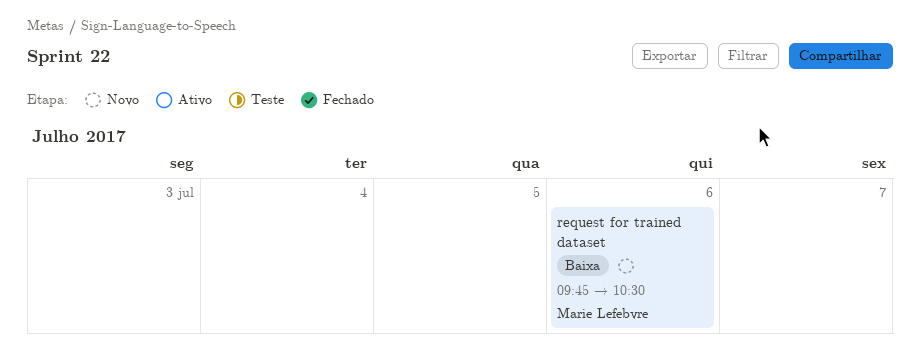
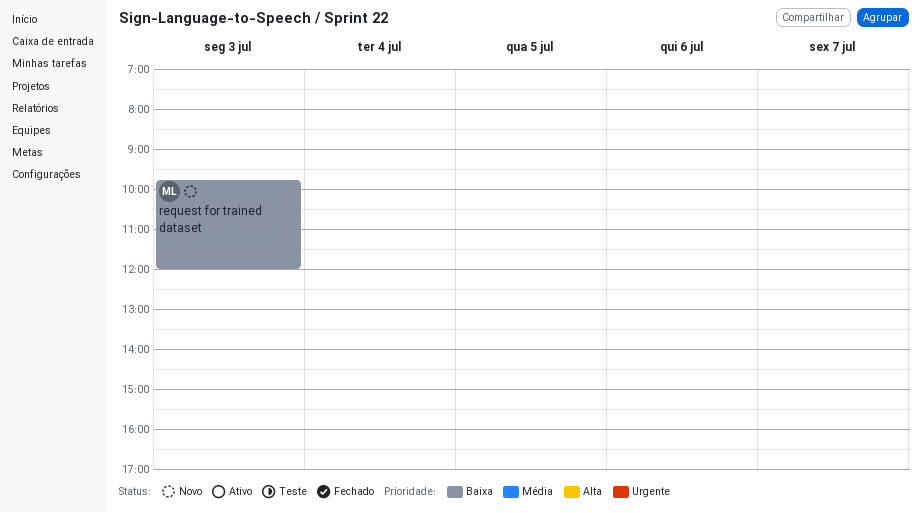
request for trained dataset, day: Jul 6 -> Jul 3
request for trained dataset, ends: 10:30 -> 12:00

